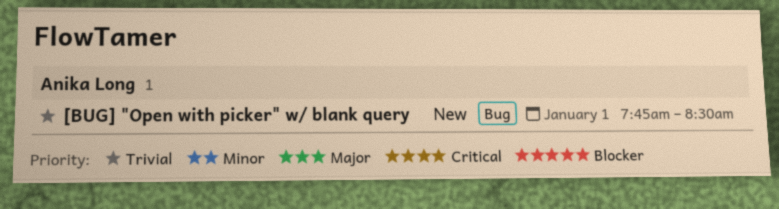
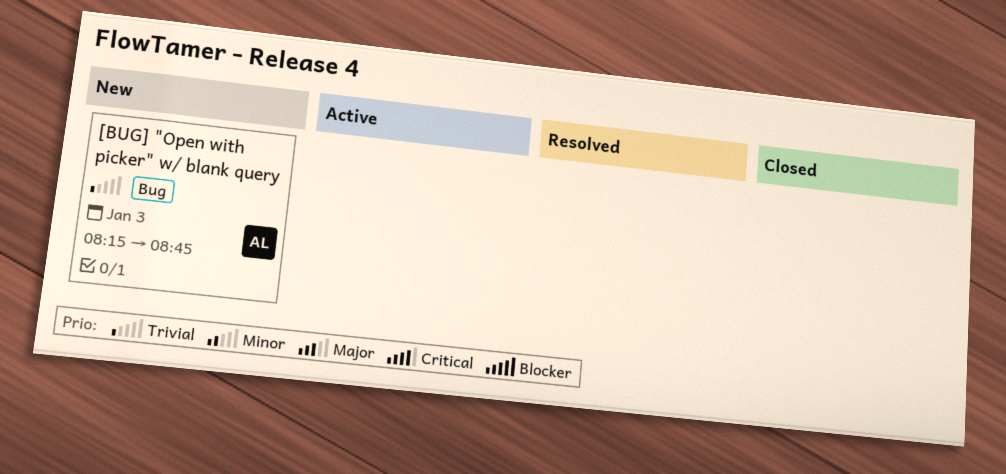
[BUG] "Open with picker" w/ blank query, day: Jan 1 -> Jan 3
[BUG] "Open with picker" w/ blank query, begins: 07:45 -> 08:15
[BUG] "Open with picker" w/ blank query, ends: 08:30 -> 08:45

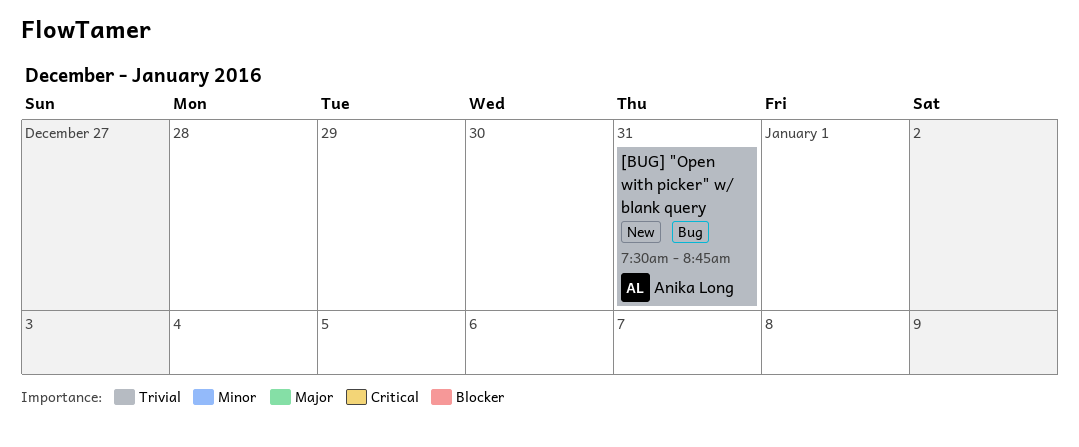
[BUG] "Open with picker" w/ blank query, day: Jan 3 -> Dec 31
[BUG] "Open with picker" w/ blank query, begins: 08:15 -> 07:30

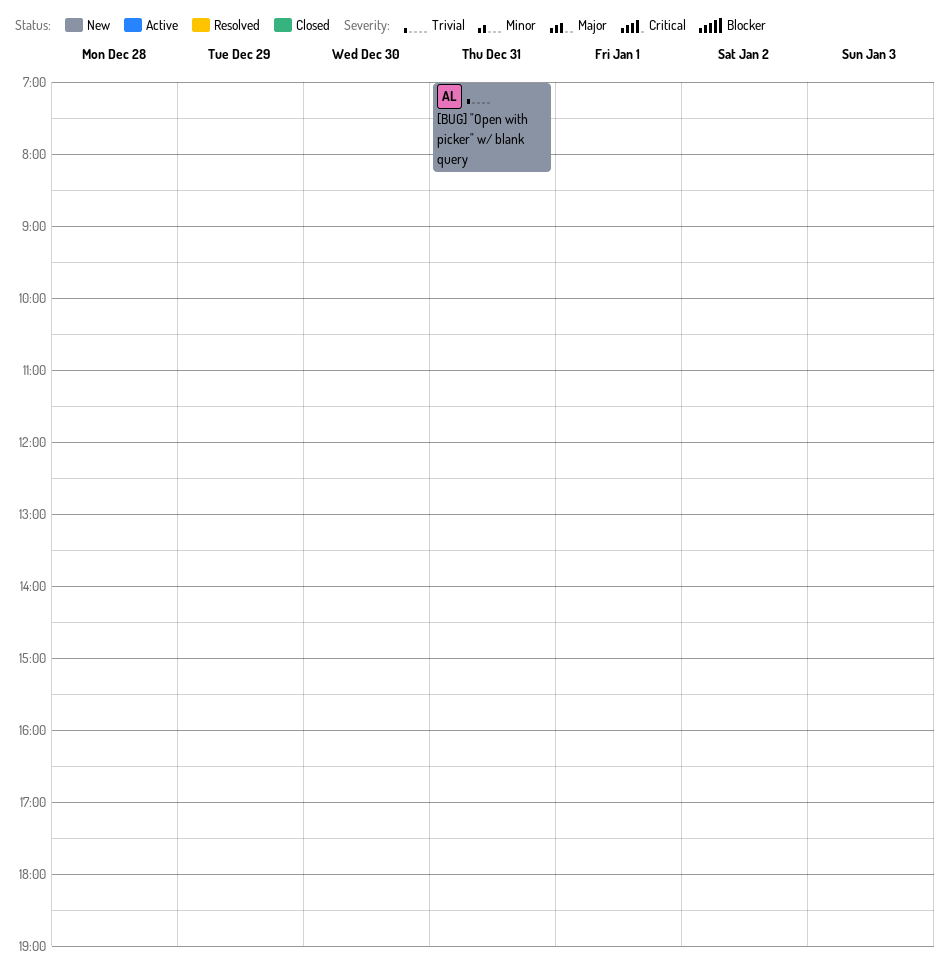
[BUG] "Open with picker" w/ blank query, begins: 07:30 -> 07:00
[BUG] "Open with picker" w/ blank query, ends: 08:45 -> 08:15

